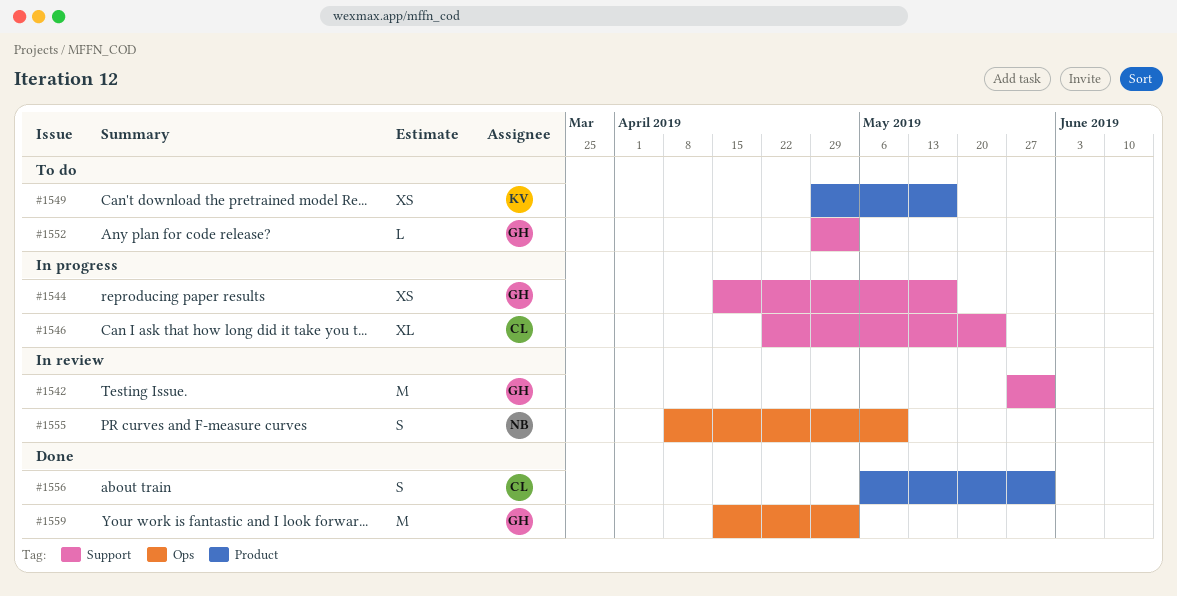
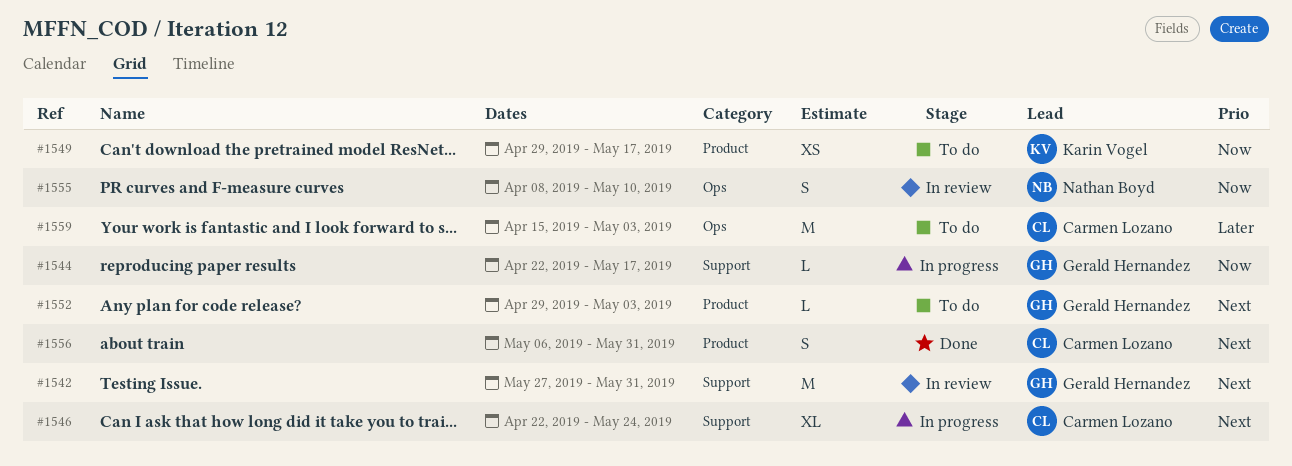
#1544, estimate: XS -> L
#1544, start: Apr 15 -> Apr 22
#1552, label: Support -> Product
#1559, status: Done -> To do
#1559, owner: Gerald Hernandez -> Carmen Lozano

